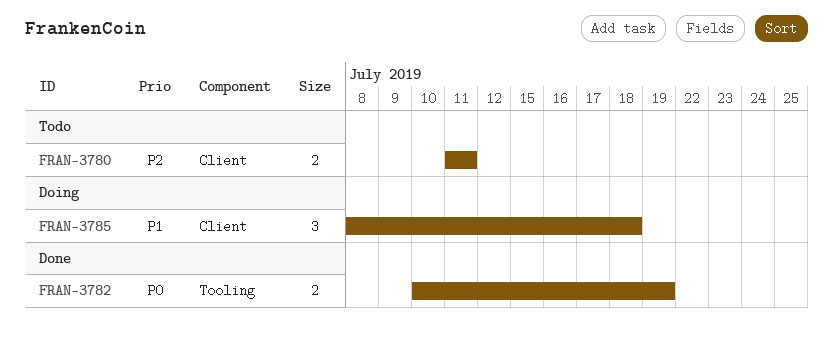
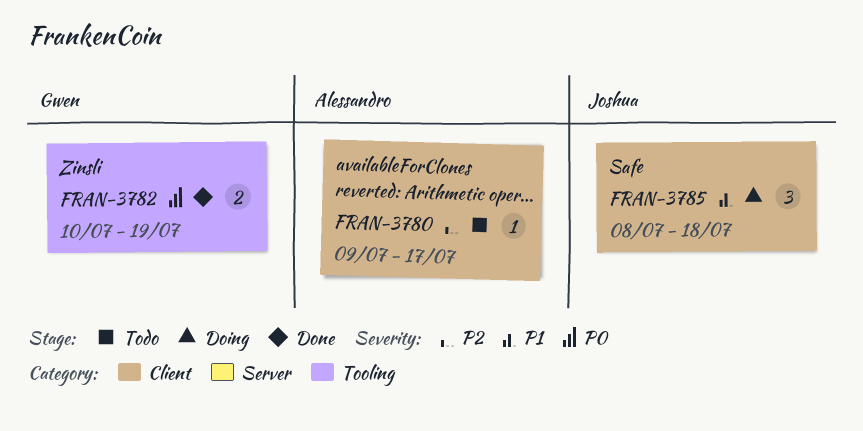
FRAN-3780, estimate: 2 -> 1
FRAN-3780, start: Jul 11 -> Jul 9
FRAN-3780, due: Jul 11 -> Jul 17

